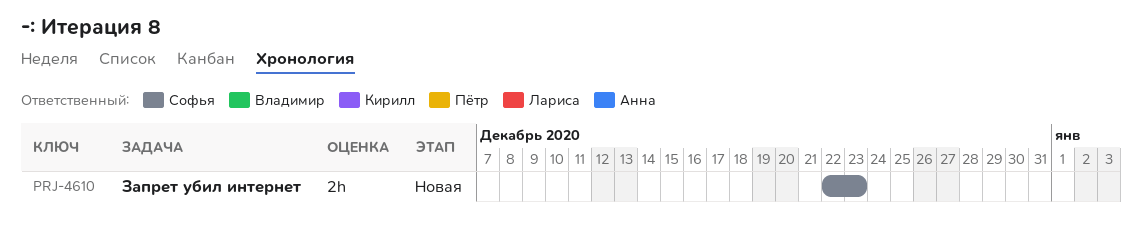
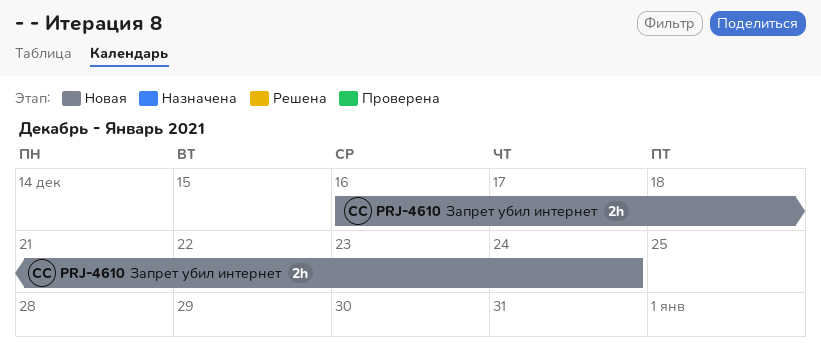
PRJ-4610, start: Dec 22 -> Dec 16
PRJ-4610, due: Dec 23 -> Dec 24

